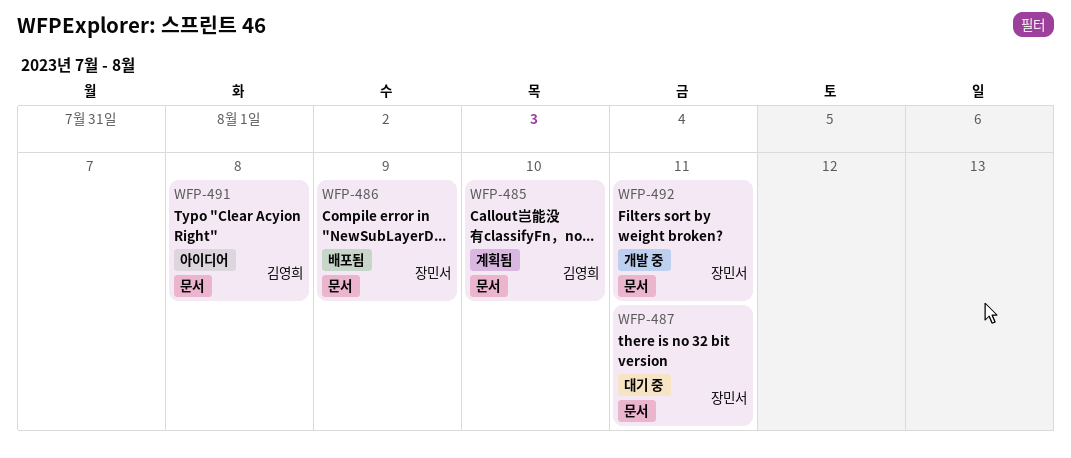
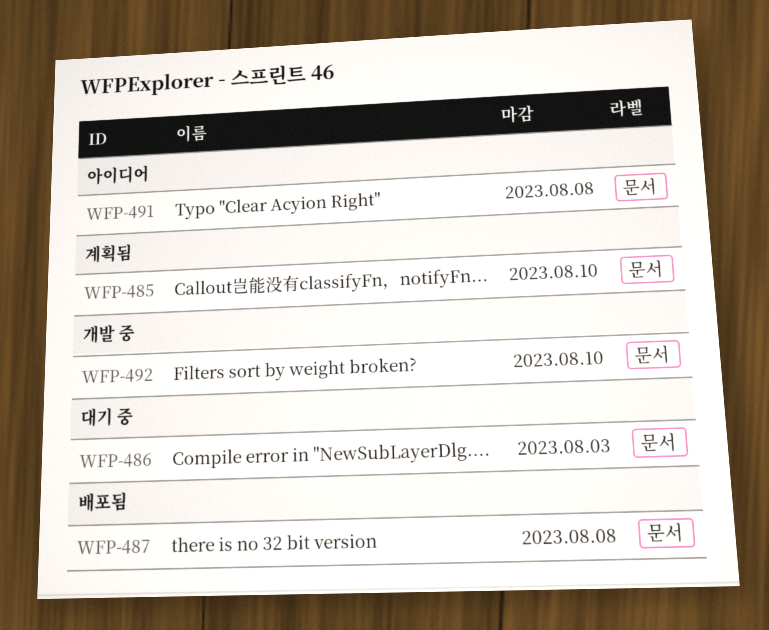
WFP-486, status: 배포됨 -> 대기 중
WFP-486, due: Aug 9 -> Aug 3
WFP-487, status: 대기 중 -> 배포됨
WFP-487, due: Aug 11 -> Aug 8
WFP-492, due: Aug 11 -> Aug 10

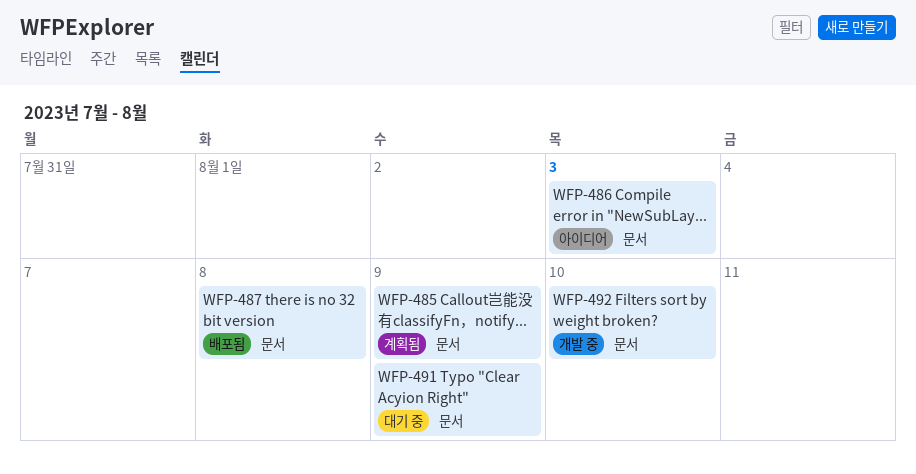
WFP-485, due: Aug 10 -> Aug 9
WFP-486, status: 대기 중 -> 아이디어
WFP-491, status: 아이디어 -> 대기 중
WFP-491, due: Aug 8 -> Aug 9

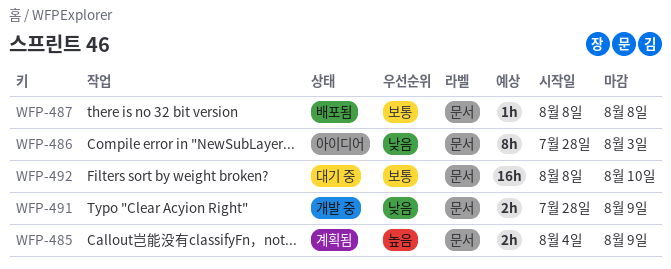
WFP-491, status: 대기 중 -> 개발 중
WFP-492, status: 개발 중 -> 대기 중

